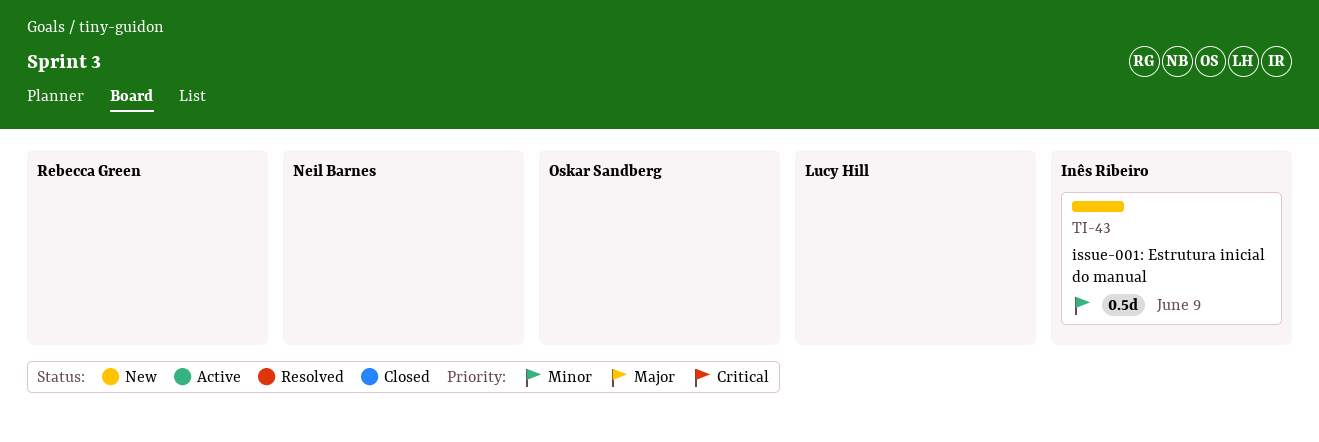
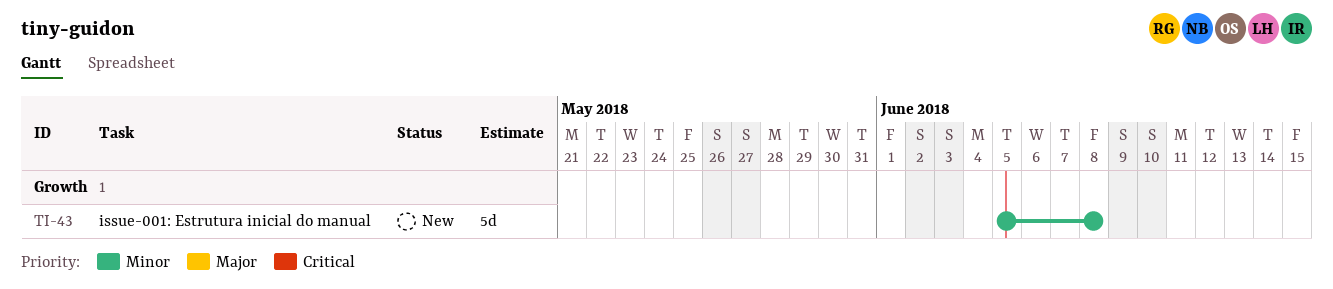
TI-43, estimate: 0.5d -> 5d
TI-43, due: Jun 9 -> Jun 8

